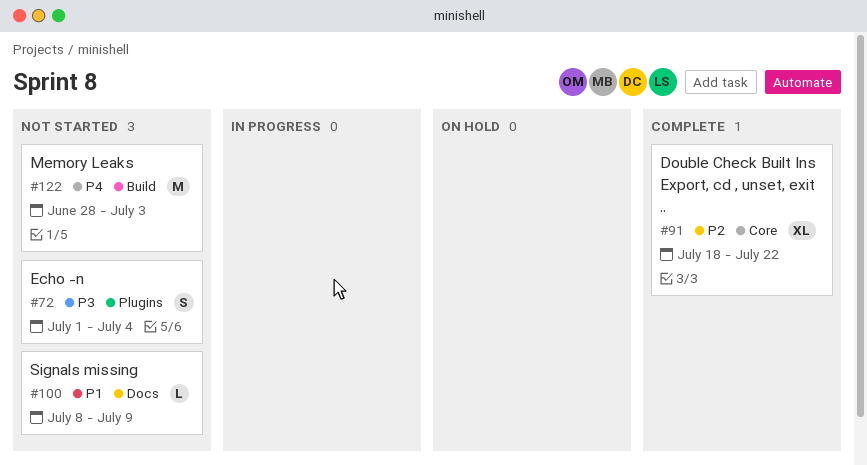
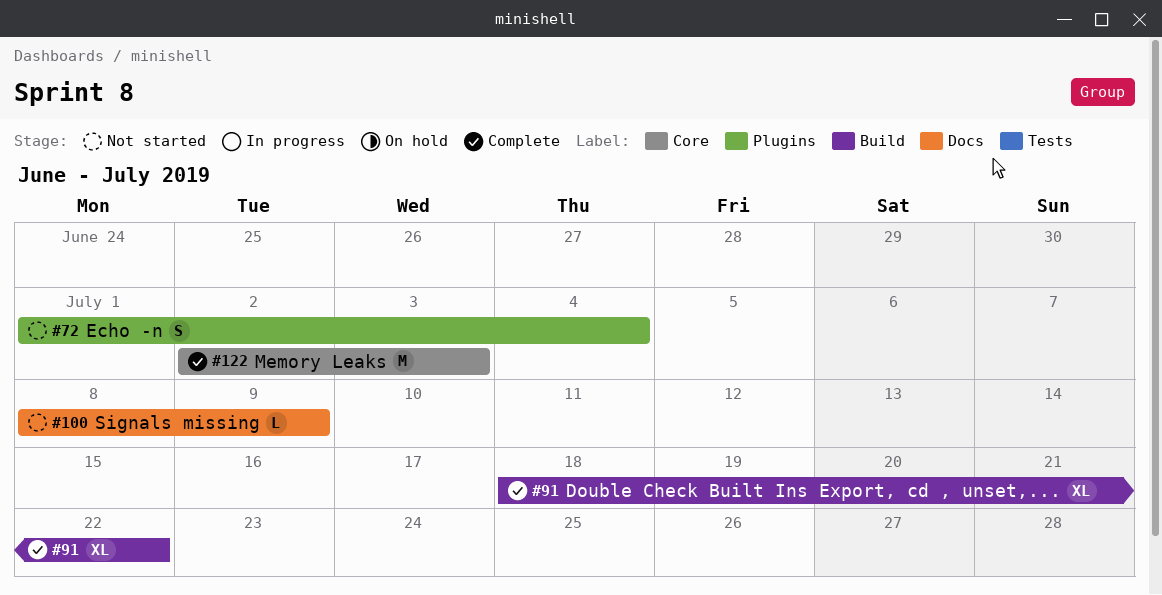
#91, label: Core -> Build
#122, status: Not started -> Complete
#122, label: Build -> Core
#122, start: Jun 28 -> Jul 2

